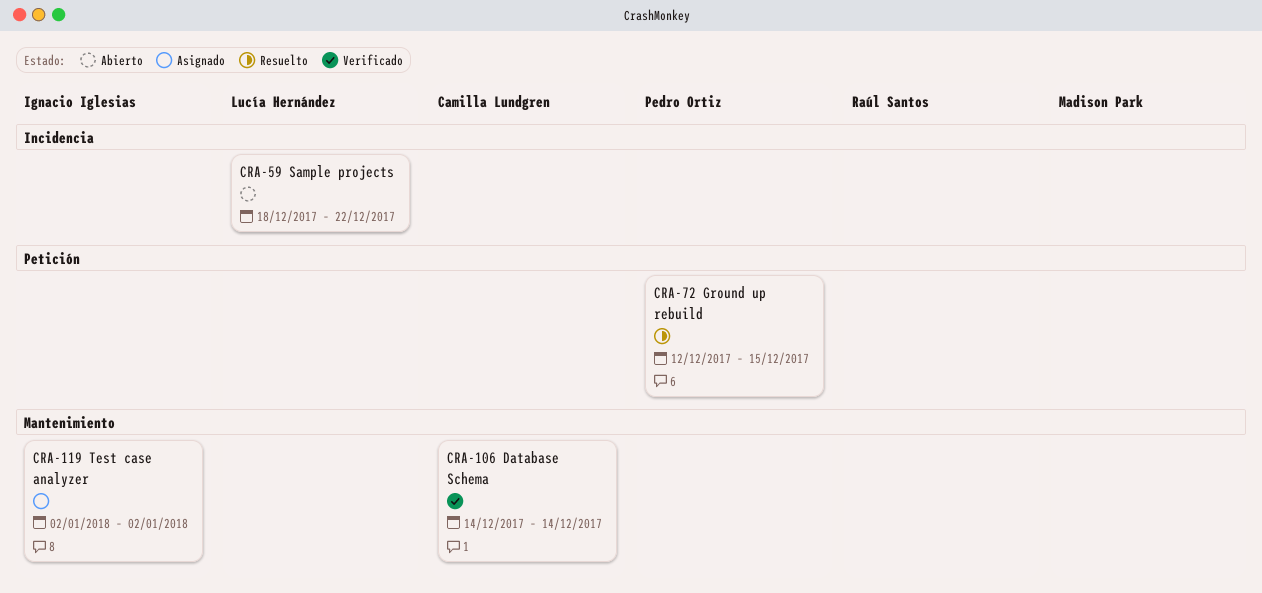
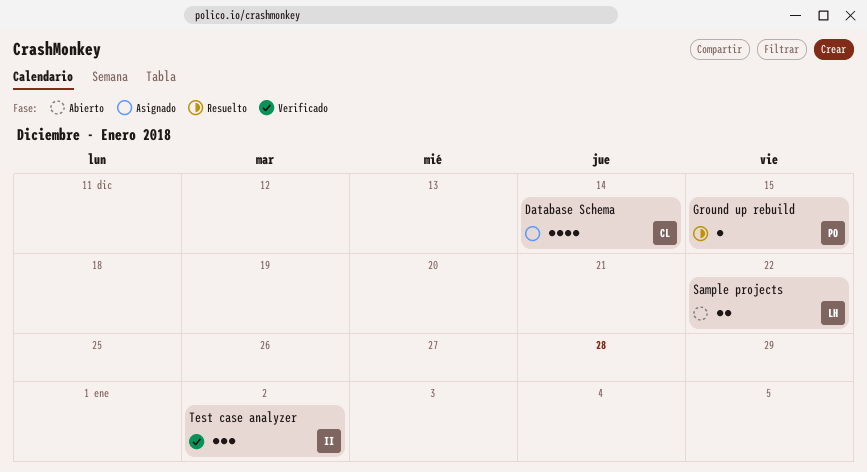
Database Schema, status: Verificado -> Asignado
Test case analyzer, status: Asignado -> Verificado

